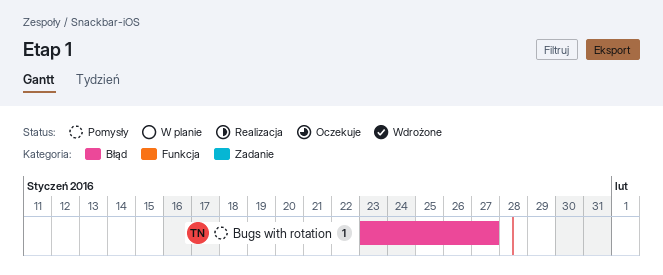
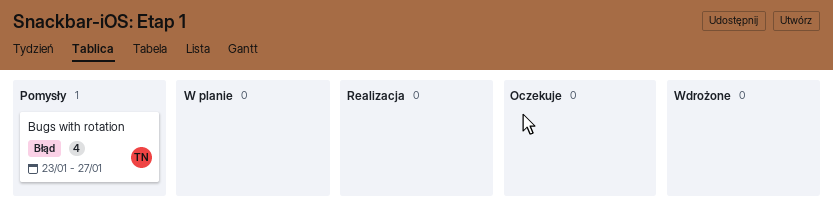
Bugs with rotation, estimate: 1 -> 4

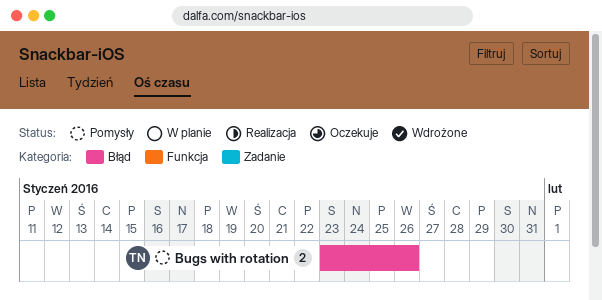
Bugs with rotation, estimate: 4 -> 2
Bugs with rotation, due: Jan 27 -> Jan 26

